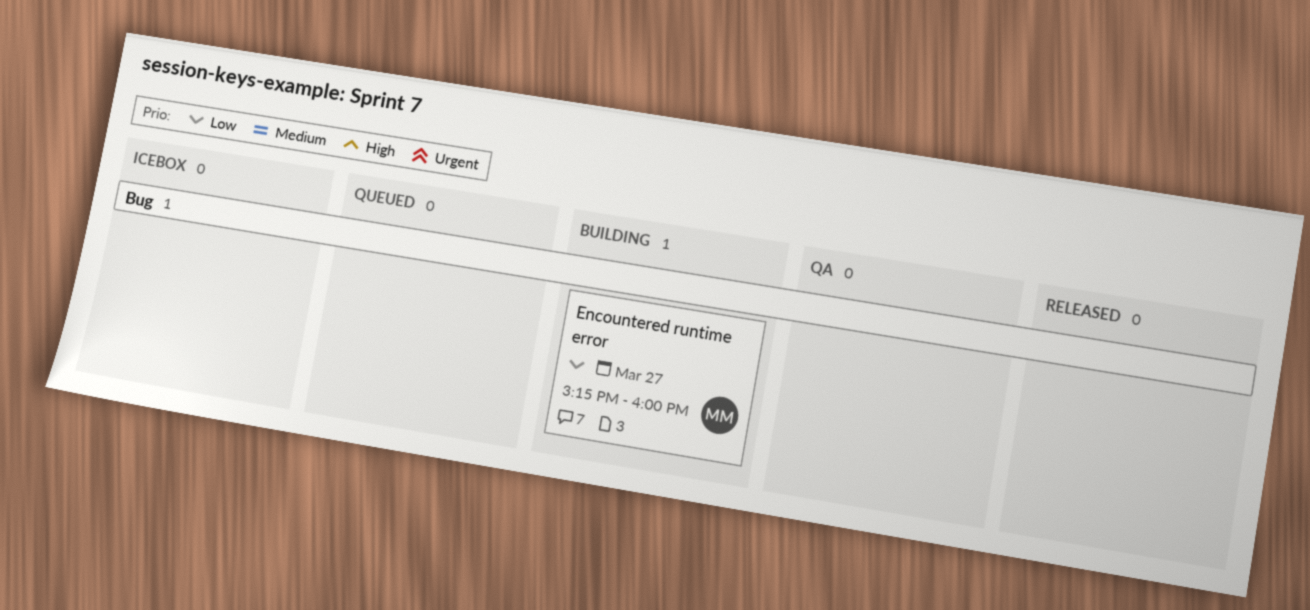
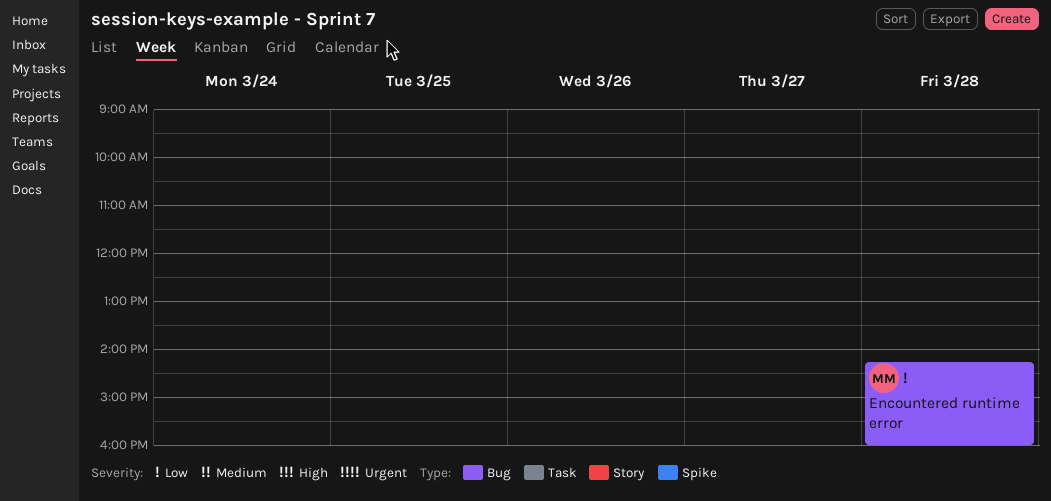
Encountered runtime error, day: Mar 27 -> Mar 28
Encountered runtime error, begins: 15:15 -> 14:15

